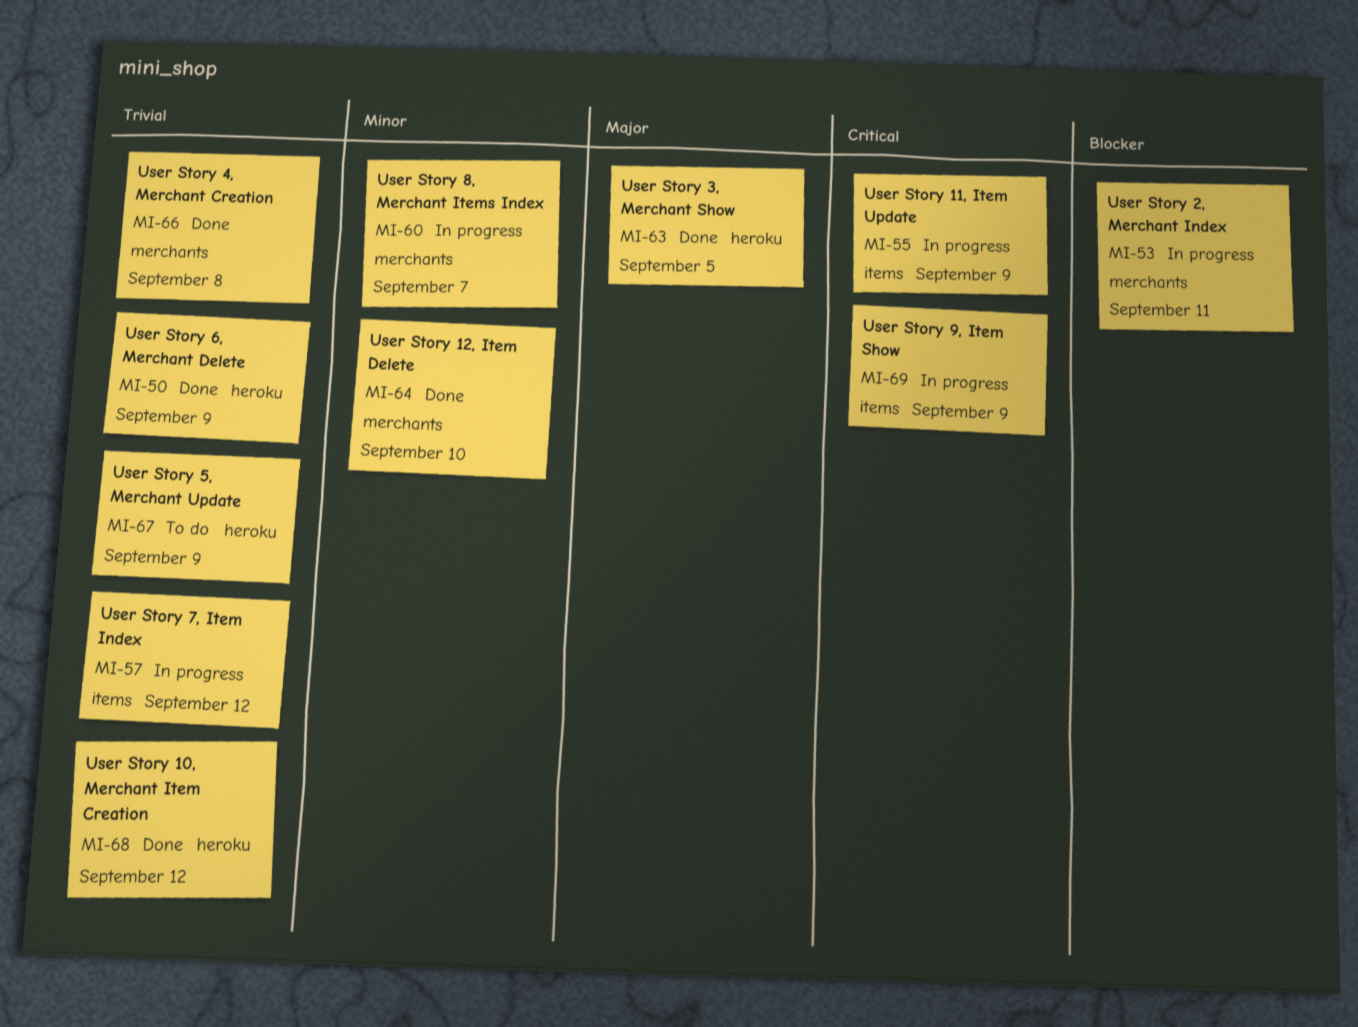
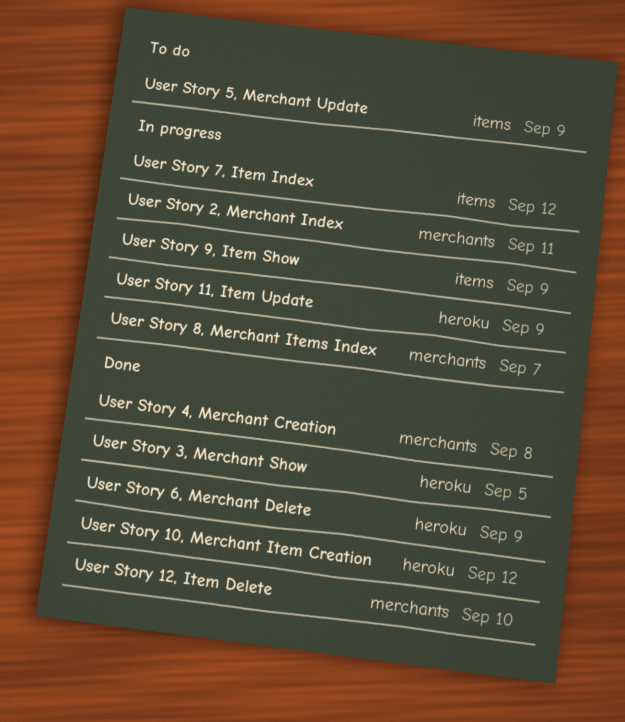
User Story 11, Item Update, label: items -> heroku
User Story 5, Merchant Update, label: heroku -> items

